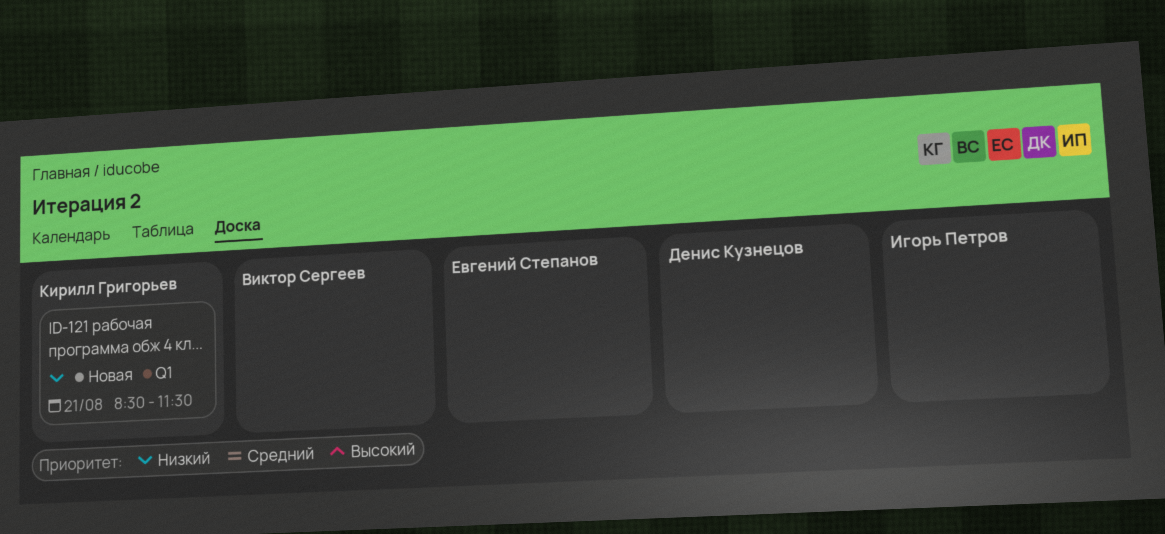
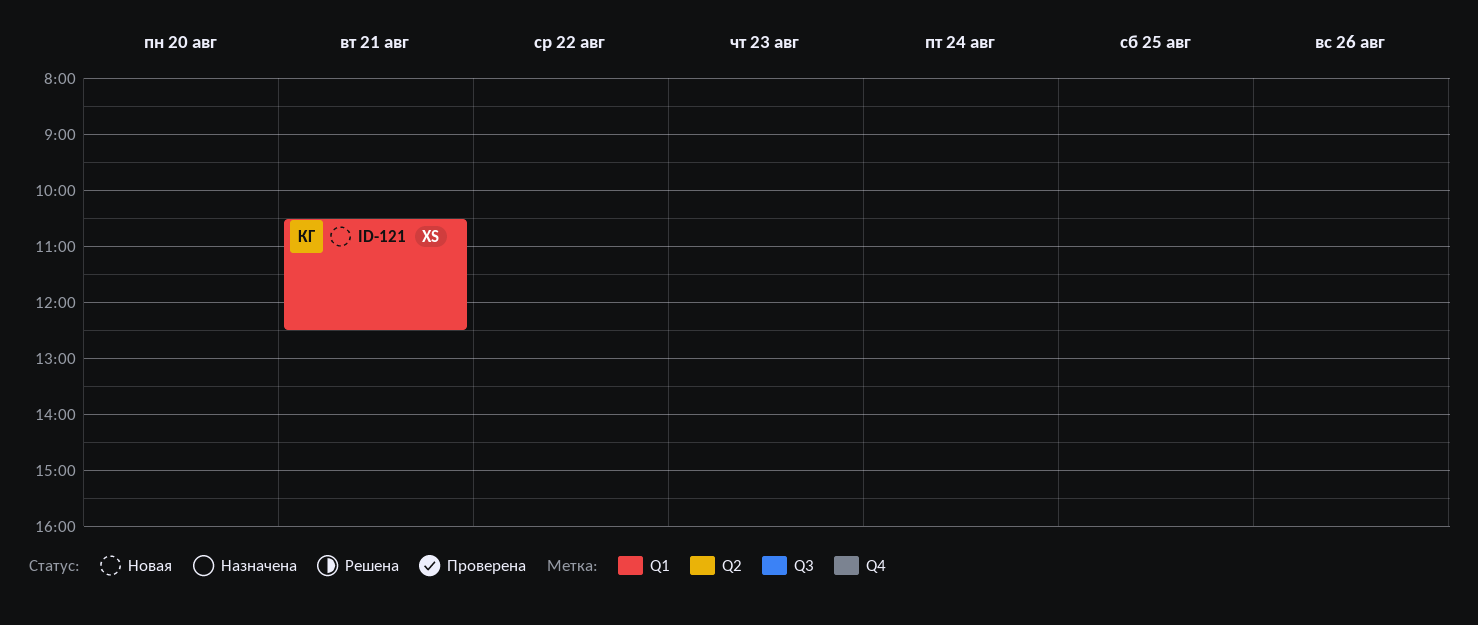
ID-121, begins: 08:30 -> 10:30
ID-121, ends: 11:30 -> 12:30

